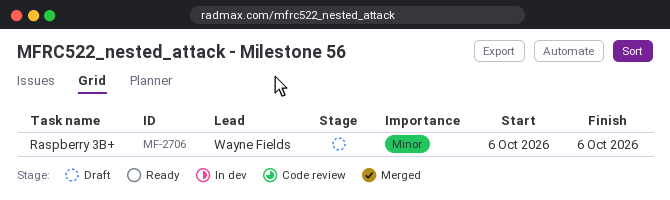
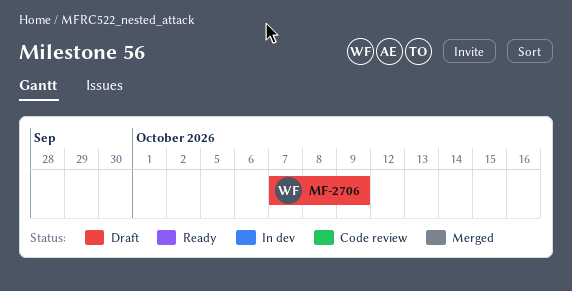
MF-2706, start: Oct 6 -> Oct 7
MF-2706, due: Oct 6 -> Oct 9

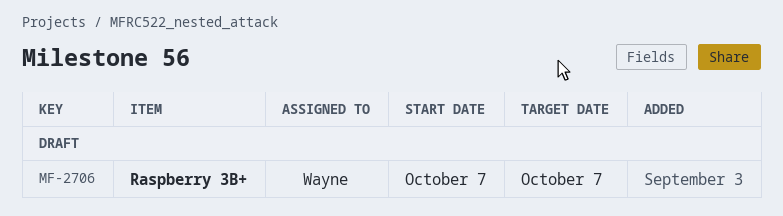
MF-2706, due: Oct 9 -> Oct 7

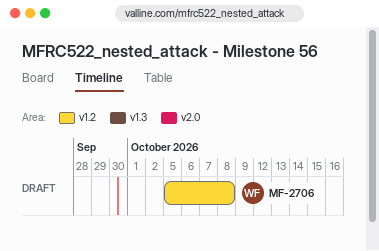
MF-2706, start: Oct 7 -> Oct 5
MF-2706, due: Oct 7 -> Oct 8

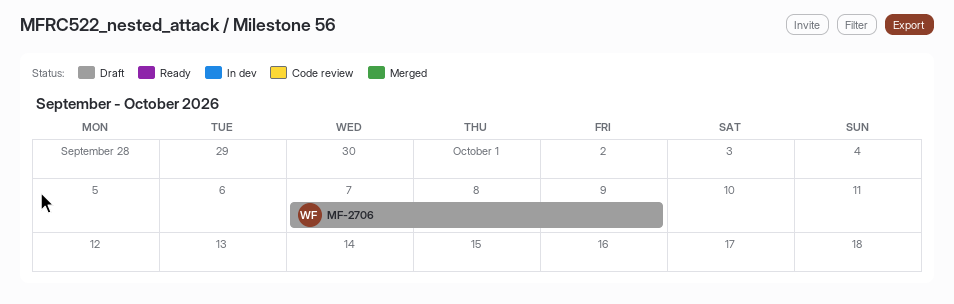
MF-2706, start: Oct 5 -> Oct 7
MF-2706, due: Oct 8 -> Oct 9

